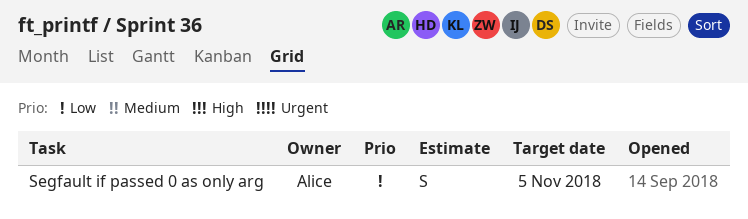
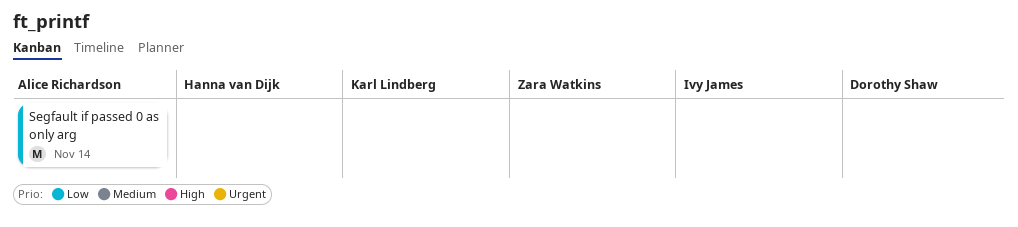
Segfault if passed 0 as only arg, estimate: S -> M
Segfault if passed 0 as only arg, due: Nov 5 -> Nov 14

